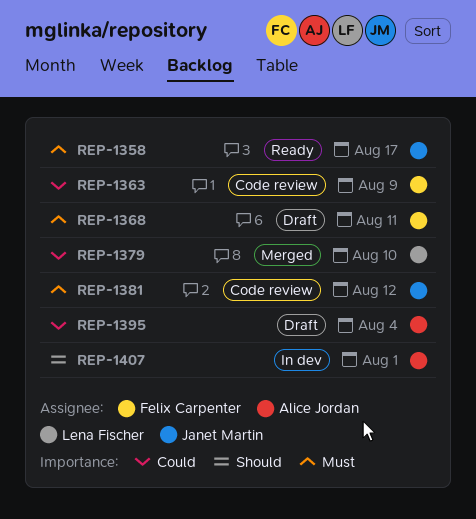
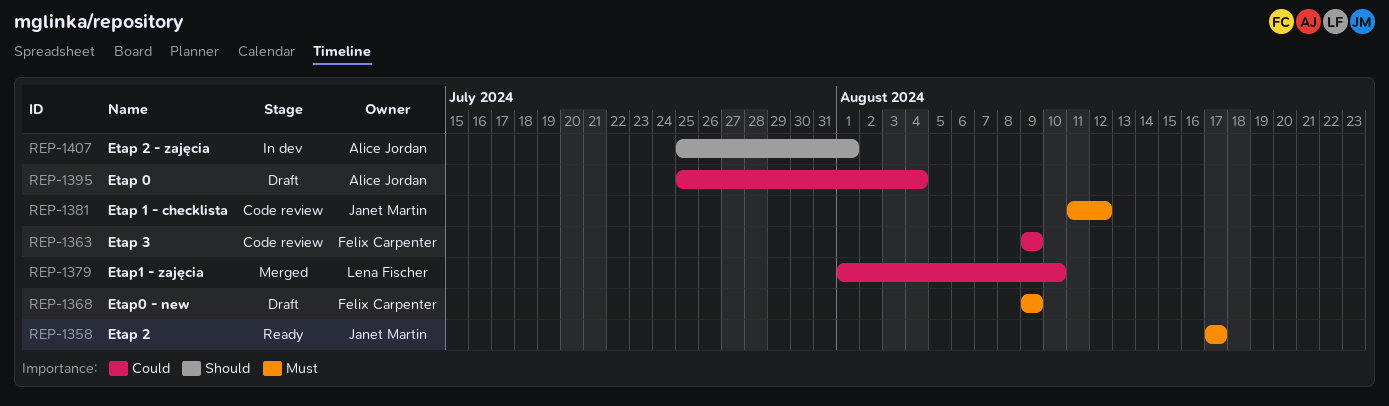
REP-1368, due: Aug 11 -> Aug 9

